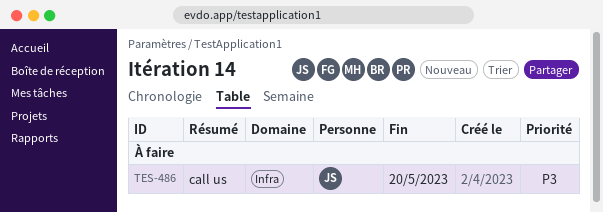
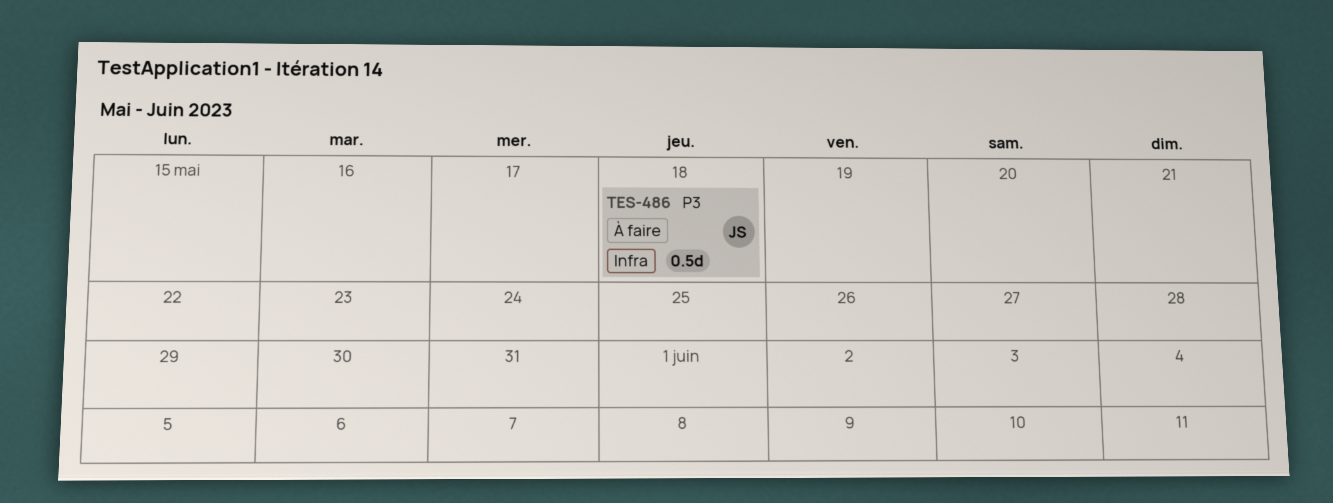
TES-486, due: May 20 -> May 18

